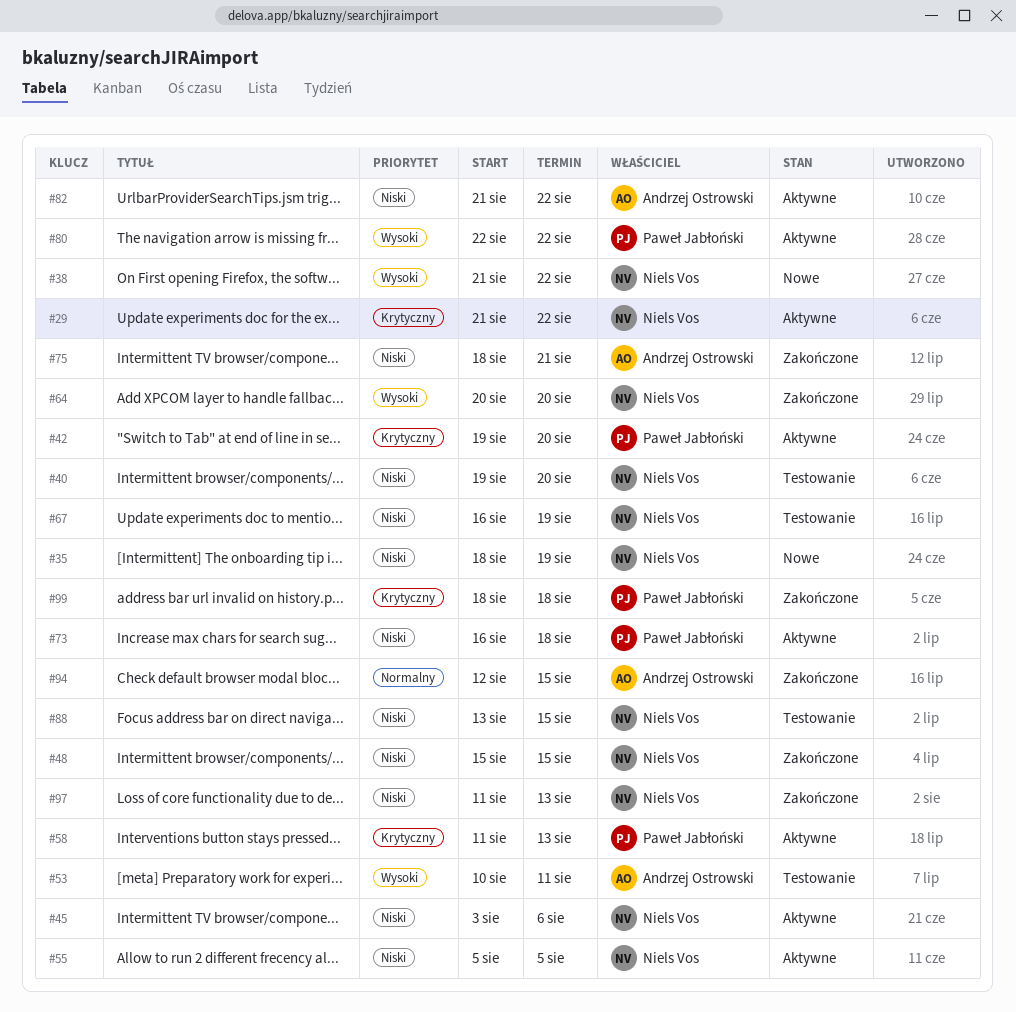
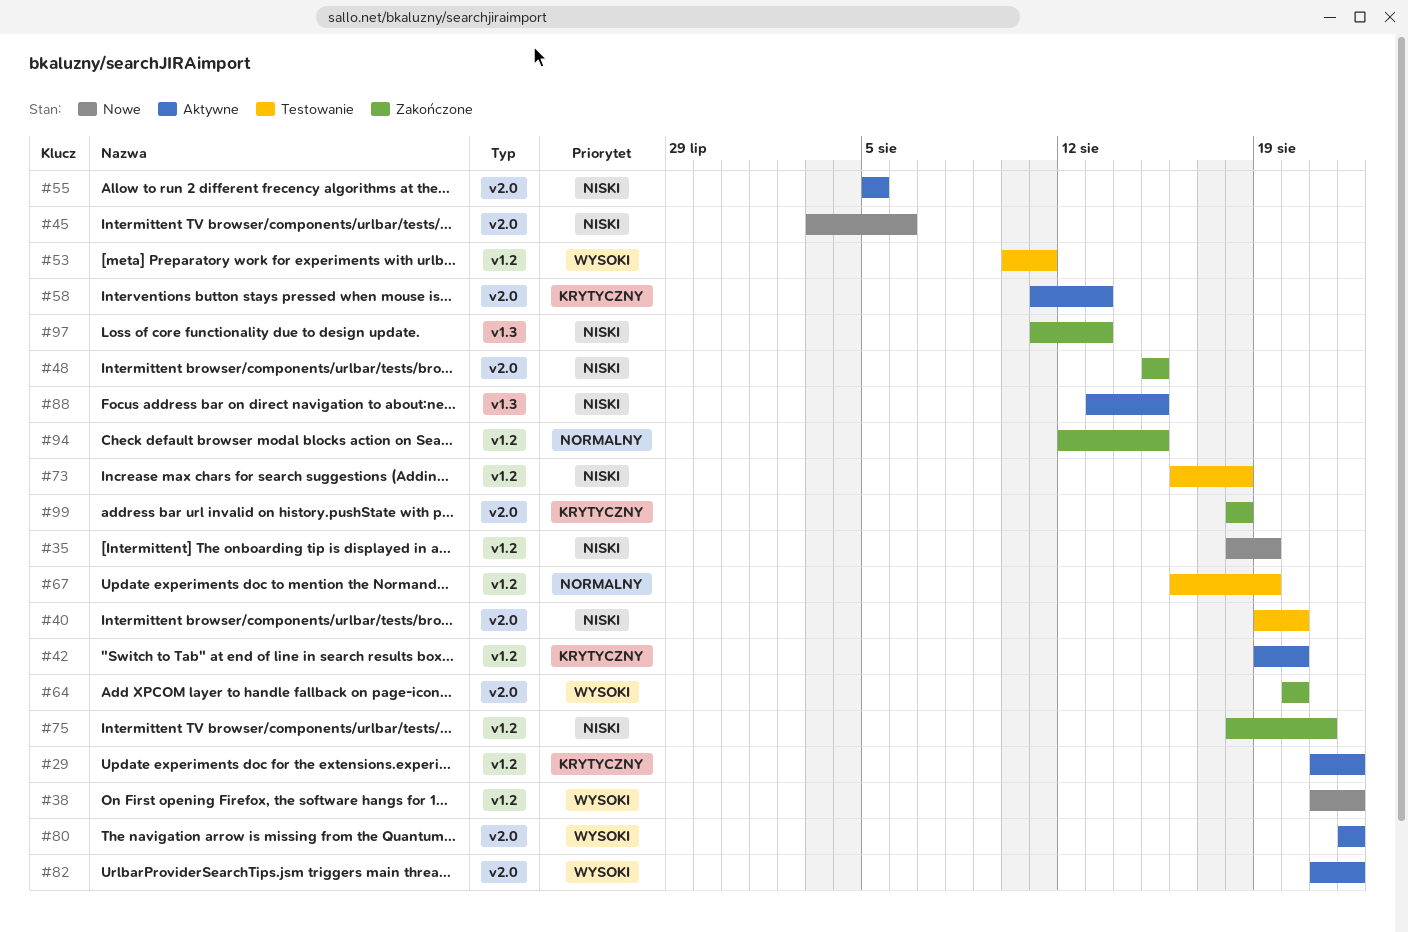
#45, status: Aktywne -> Nowe
#67, priority: Niski -> Normalny
#73, status: Aktywne -> Testowanie
#82, priority: Niski -> Wysoki
#88, status: Testowanie -> Aktywne

